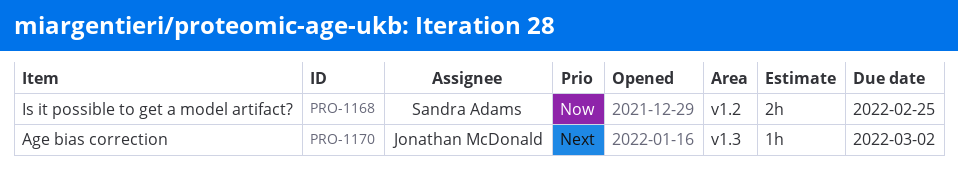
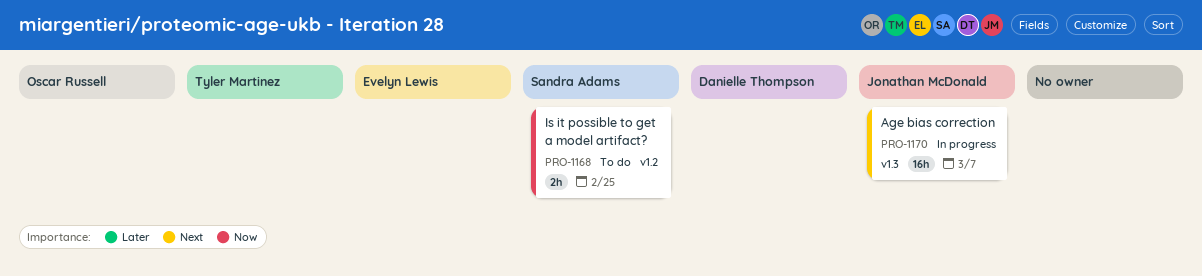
PRO-1170, estimate: 1h -> 16h
PRO-1170, due: Mar 2 -> Mar 7

